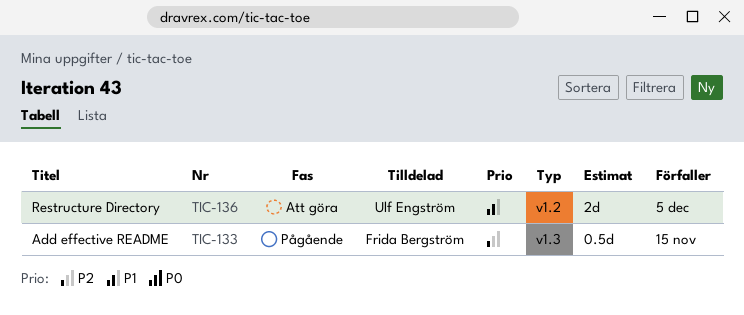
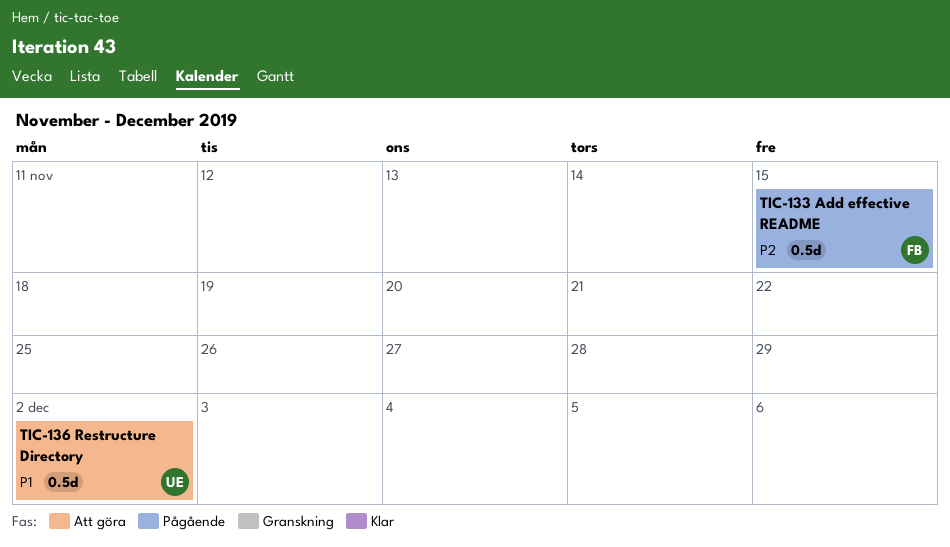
TIC-136, estimate: 2d -> 0.5d
TIC-136, due: Dec 5 -> Dec 2

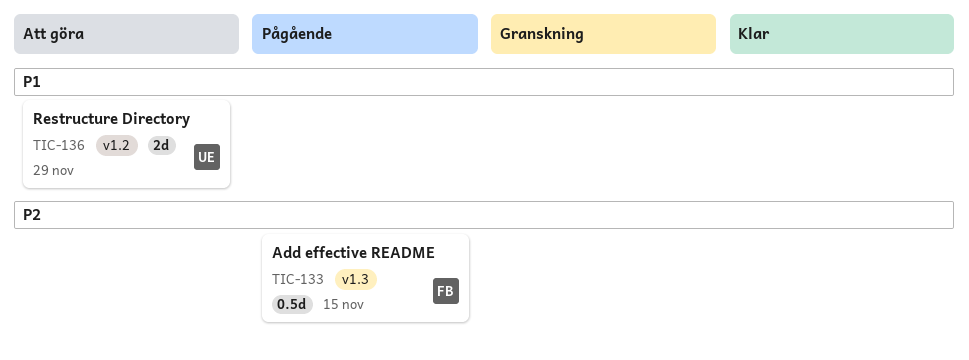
TIC-136, estimate: 0.5d -> 2d
TIC-136, due: Dec 2 -> Nov 29

